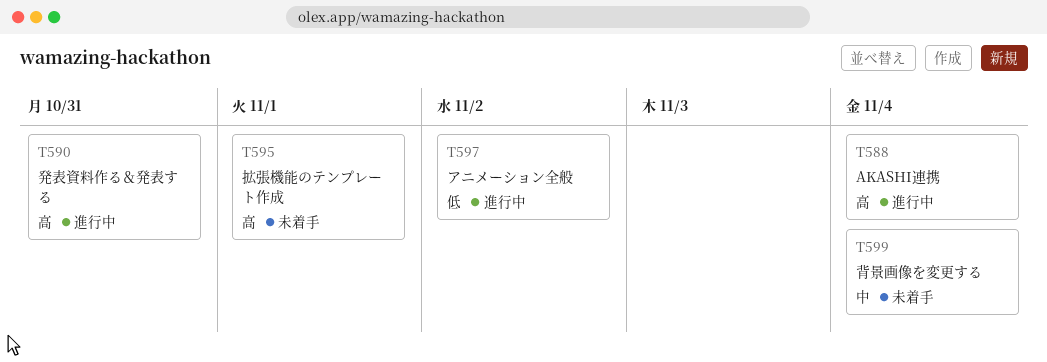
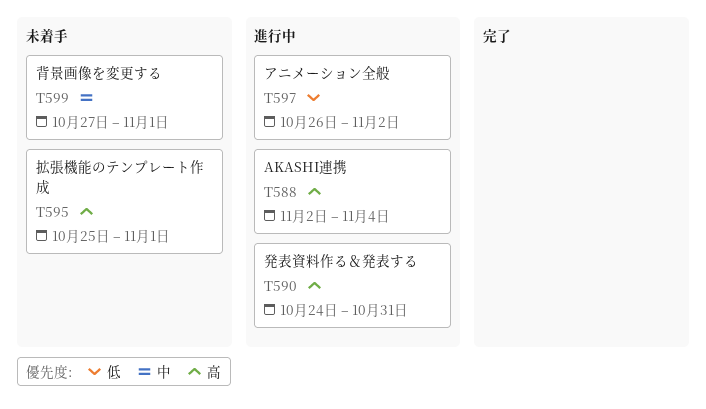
T599, due: Nov 4 -> Nov 1

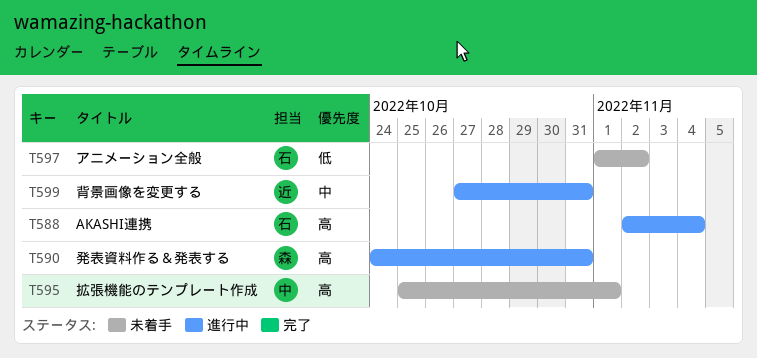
T597, status: 進行中 -> 未着手
T597, start: Oct 26 -> Nov 1
T599, status: 未着手 -> 進行中
T599, due: Nov 1 -> Oct 31

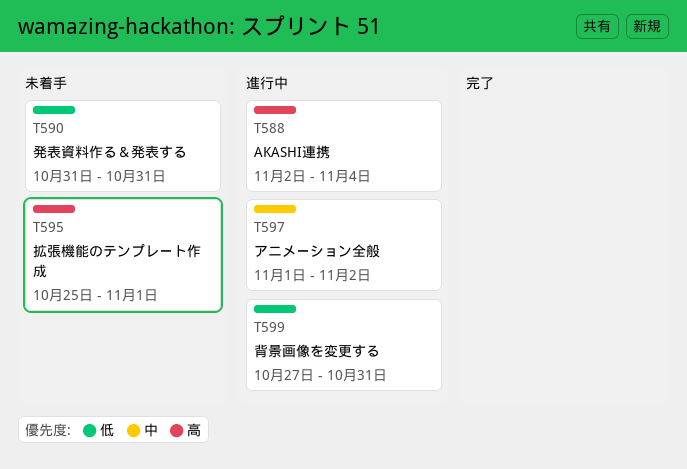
T590, status: 進行中 -> 未着手
T590, priority: 高 -> 低
T590, start: Oct 24 -> Oct 31
T597, status: 未着手 -> 進行中
T597, priority: 低 -> 中
T599, priority: 中 -> 低

